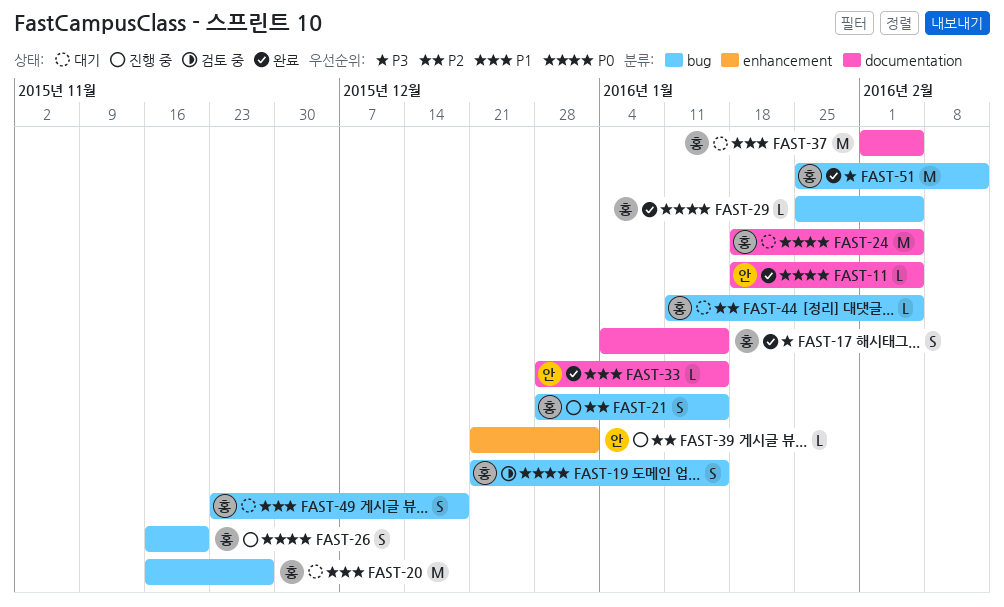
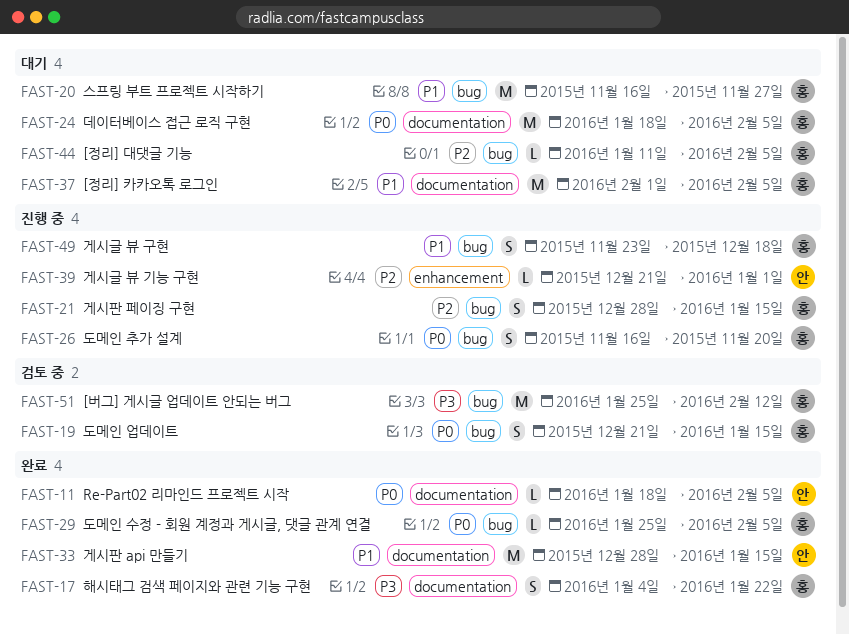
FAST-17, due: Jan 15 -> Jan 22
FAST-33, estimate: L -> M
FAST-49, status: 대기 -> 진행 중
FAST-51, status: 완료 -> 검토 중

